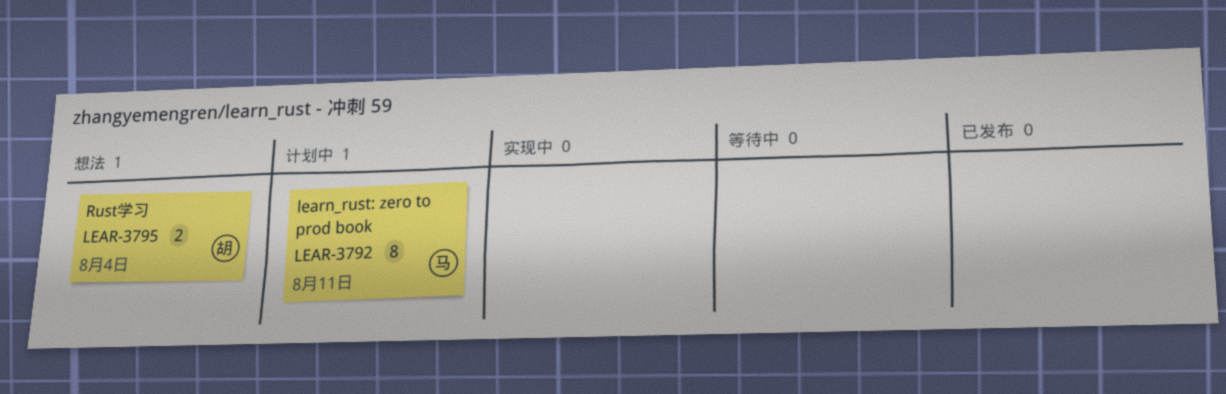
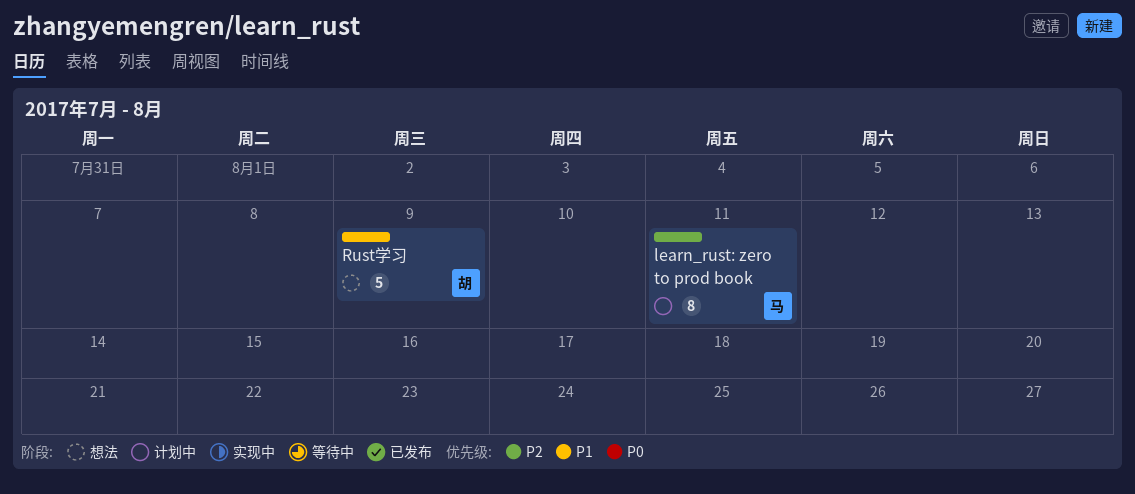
Rust学习, estimate: 2 -> 5
Rust学习, due: Aug 4 -> Aug 9

